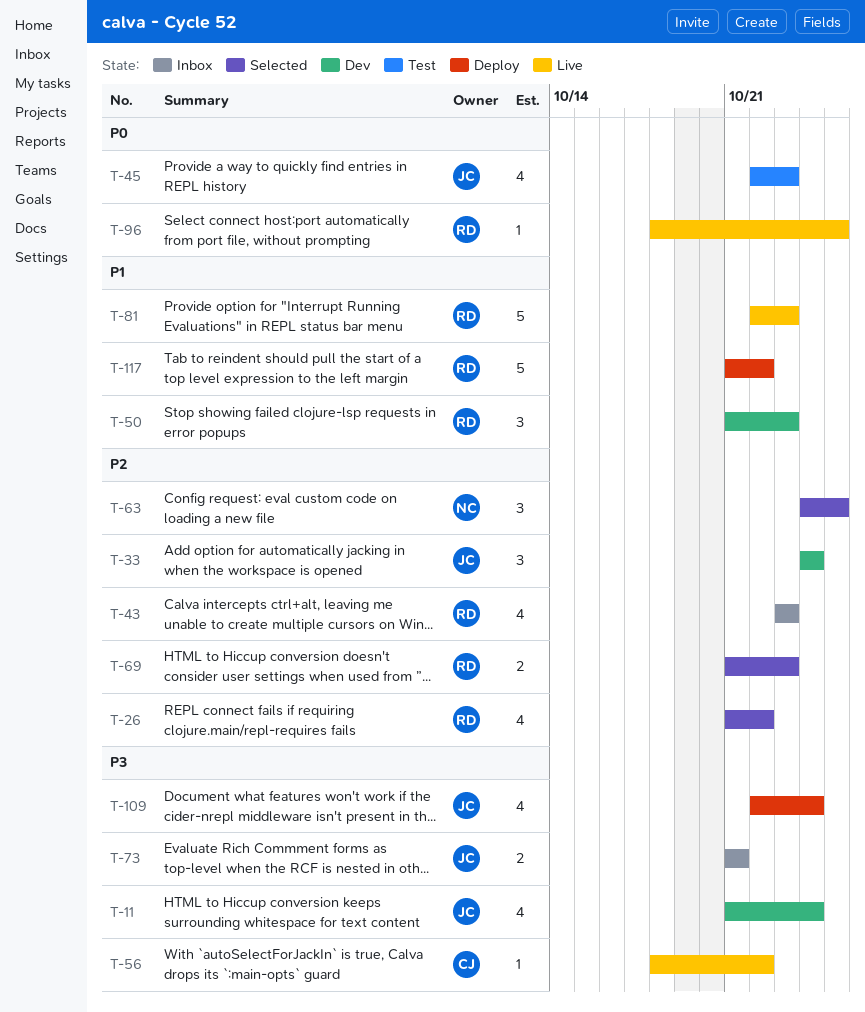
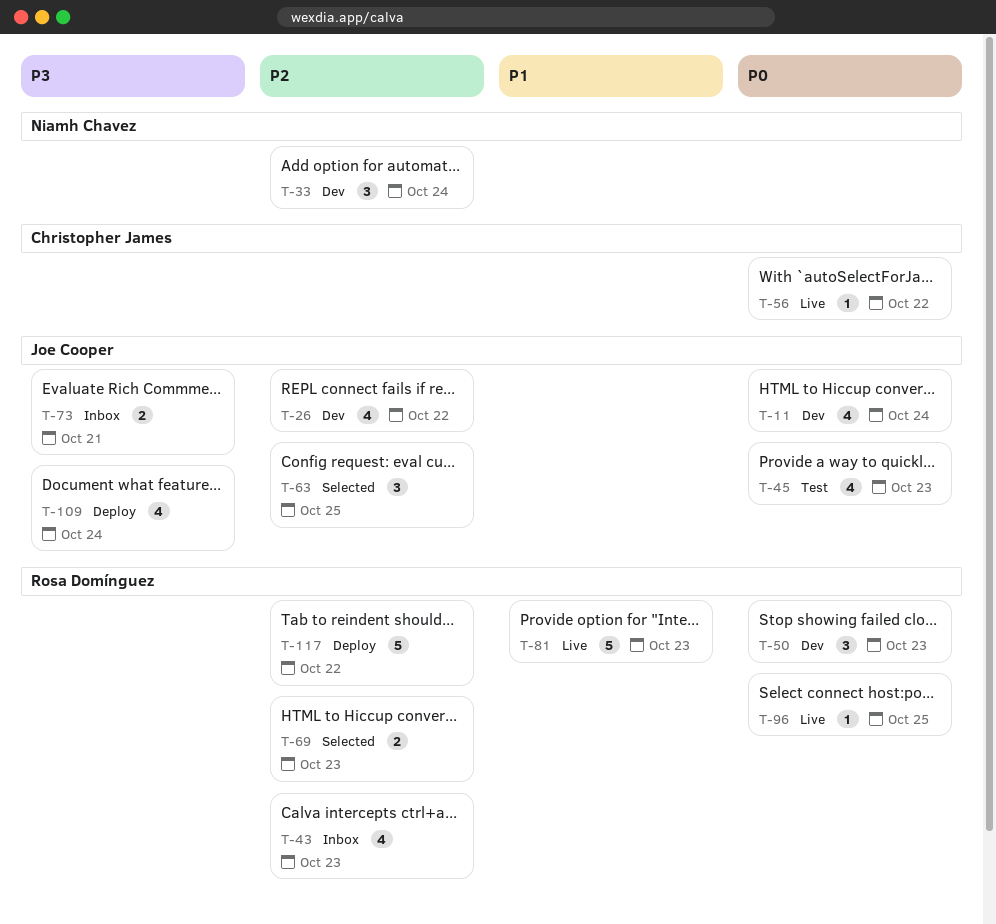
T-11, priority: P3 -> P0
T-26, status: Selected -> Dev
T-26, owner: Rosa Domínguez -> Joe Cooper
T-33, owner: Joe Cooper -> Niamh Chavez
T-50, priority: P1 -> P0
T-56, priority: P3 -> P0
T-63, owner: Niamh Chavez -> Joe Cooper
T-117, priority: P1 -> P2

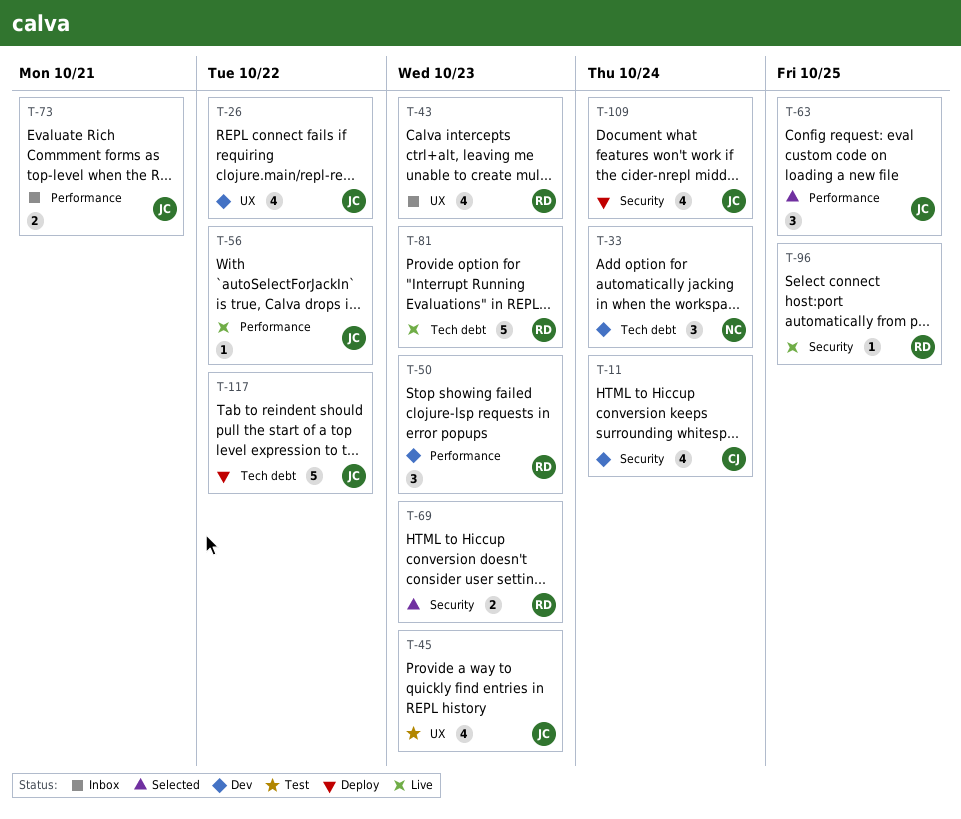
T-11, owner: Joe Cooper -> Christopher James
T-56, owner: Christopher James -> Joe Cooper
T-117, owner: Rosa Domínguez -> Joe Cooper

